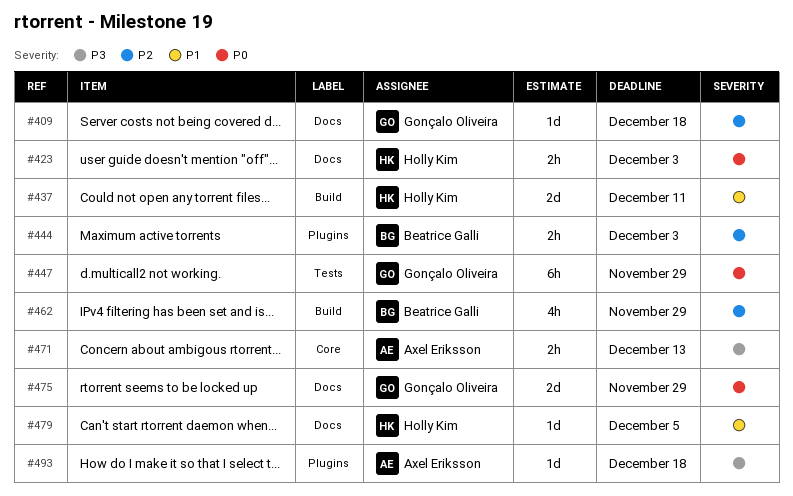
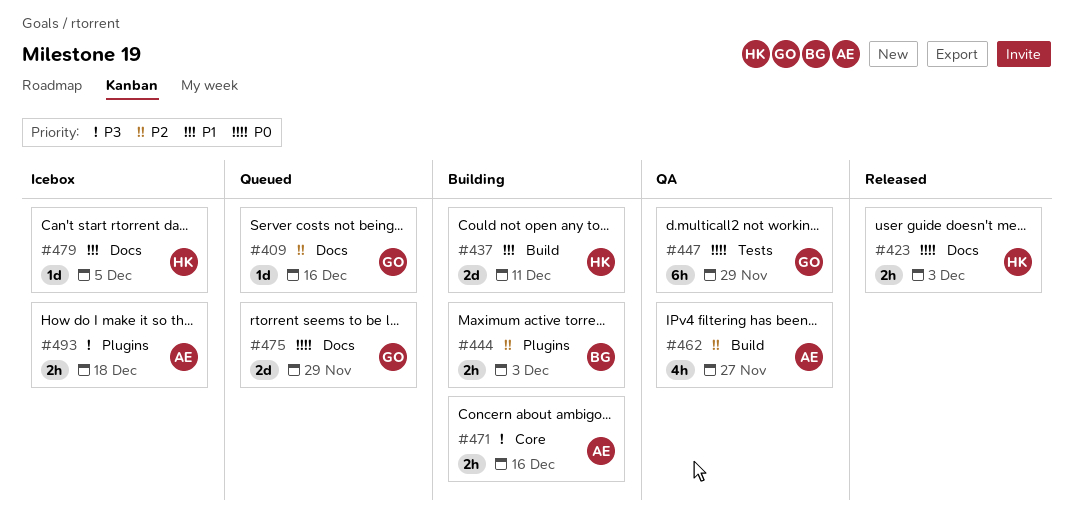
#409, due: Dec 18 -> Dec 16
#462, owner: Beatrice Galli -> Axel Eriksson
#462, due: Nov 29 -> Nov 27
#471, due: Dec 13 -> Dec 16
#493, estimate: 1d -> 2h

